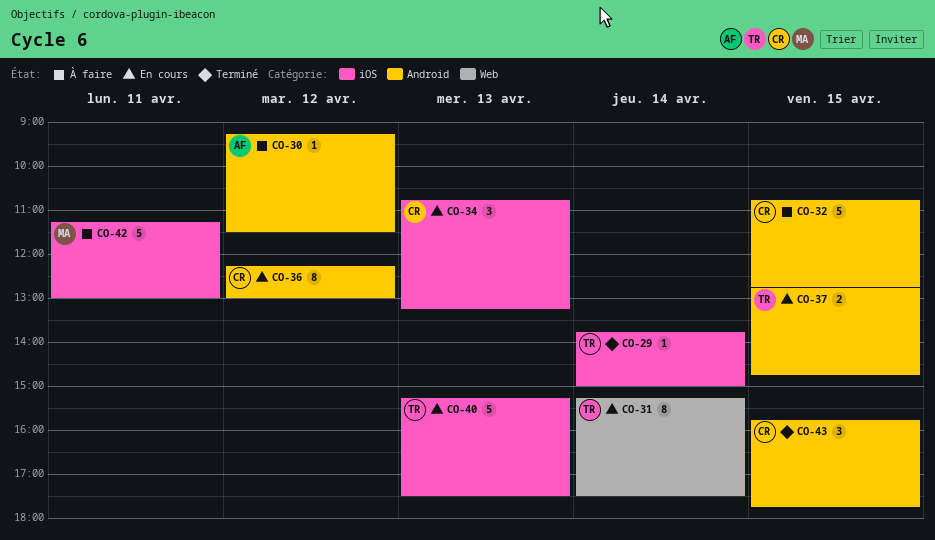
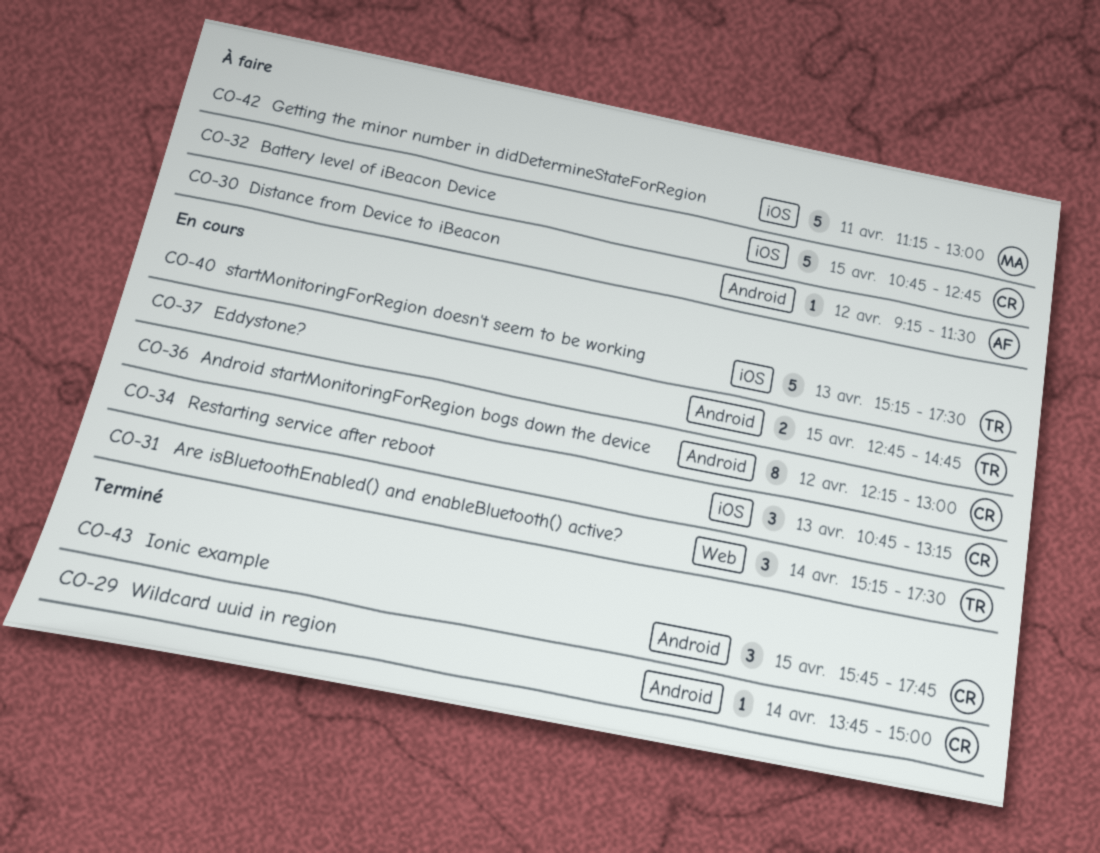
CO-29, owner: TR -> CR
CO-29, label: iOS -> Android
CO-31, estimate: 8 -> 3
CO-32, label: Android -> iOS

